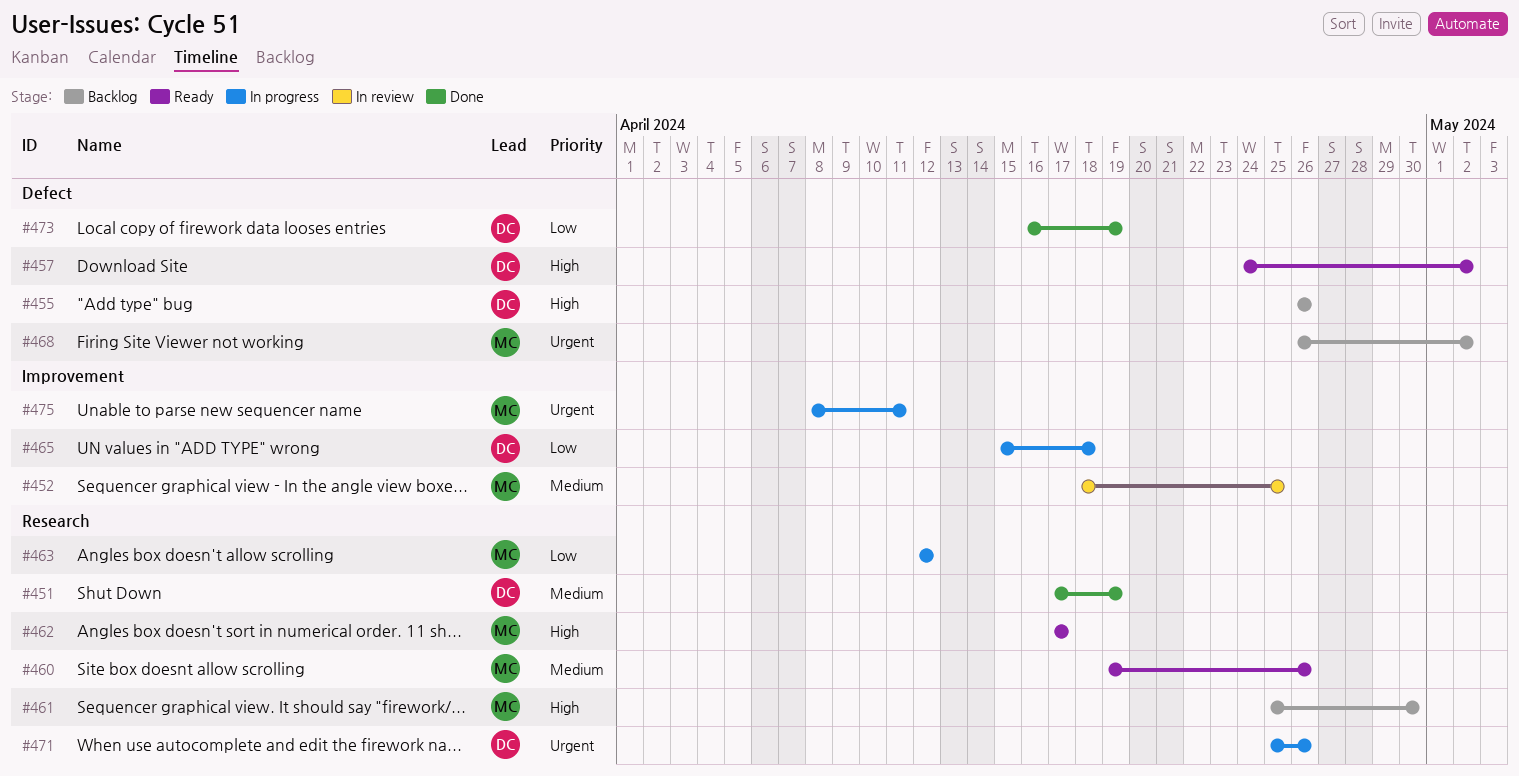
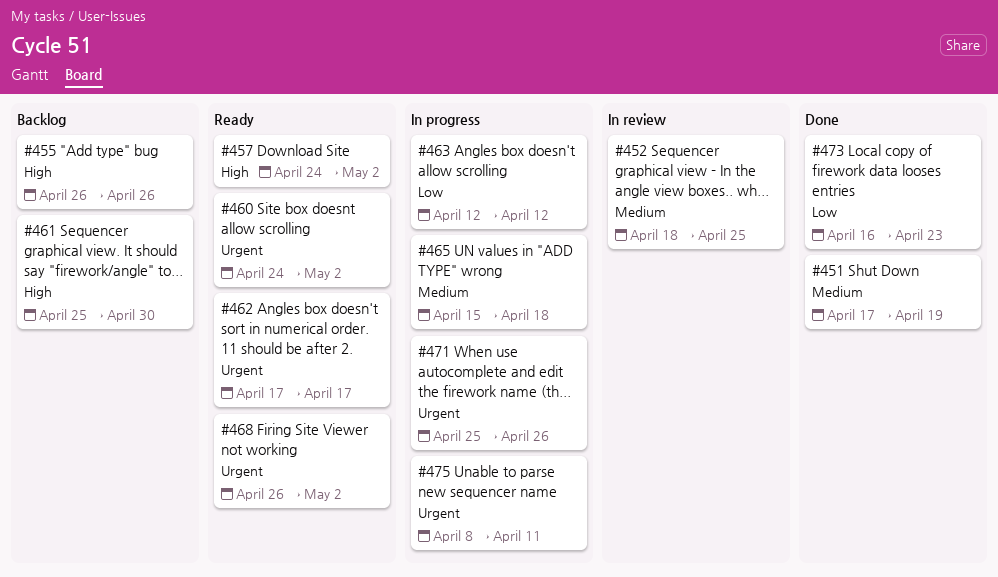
#460, priority: Medium -> Urgent
#460, start: Apr 19 -> Apr 24
#460, due: Apr 26 -> May 2
#462, priority: High -> Urgent
#465, priority: Low -> Medium
#468, status: Backlog -> Ready
#473, due: Apr 19 -> Apr 23

